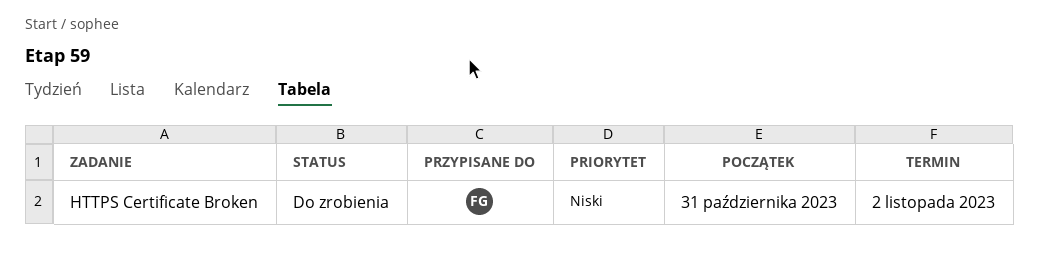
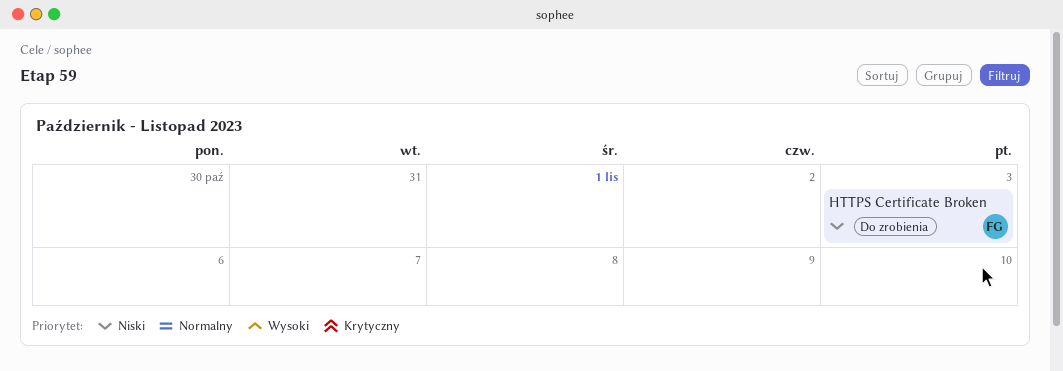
HTTPS Certificate Broken, due: Nov 2 -> Nov 3

